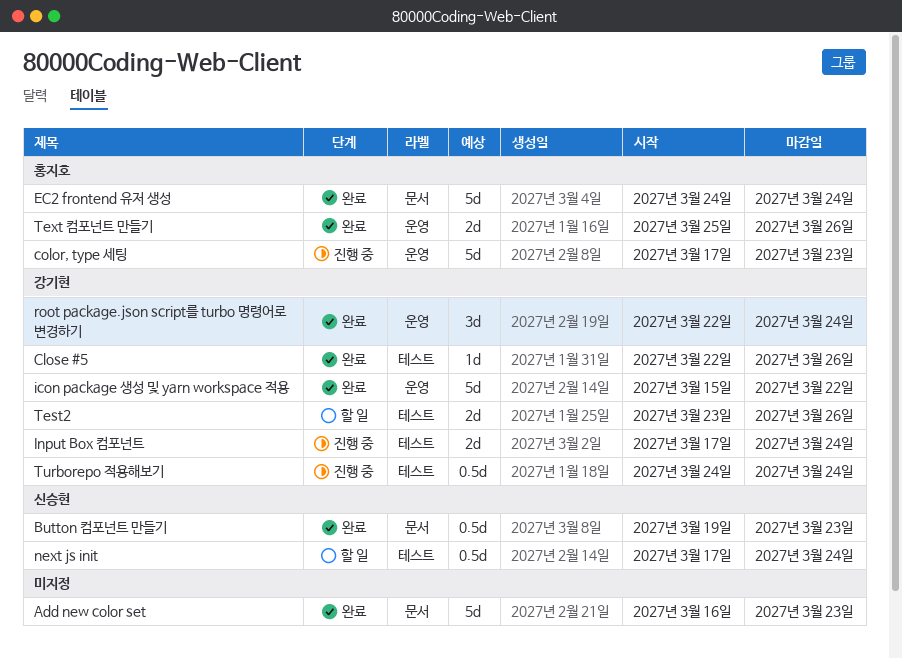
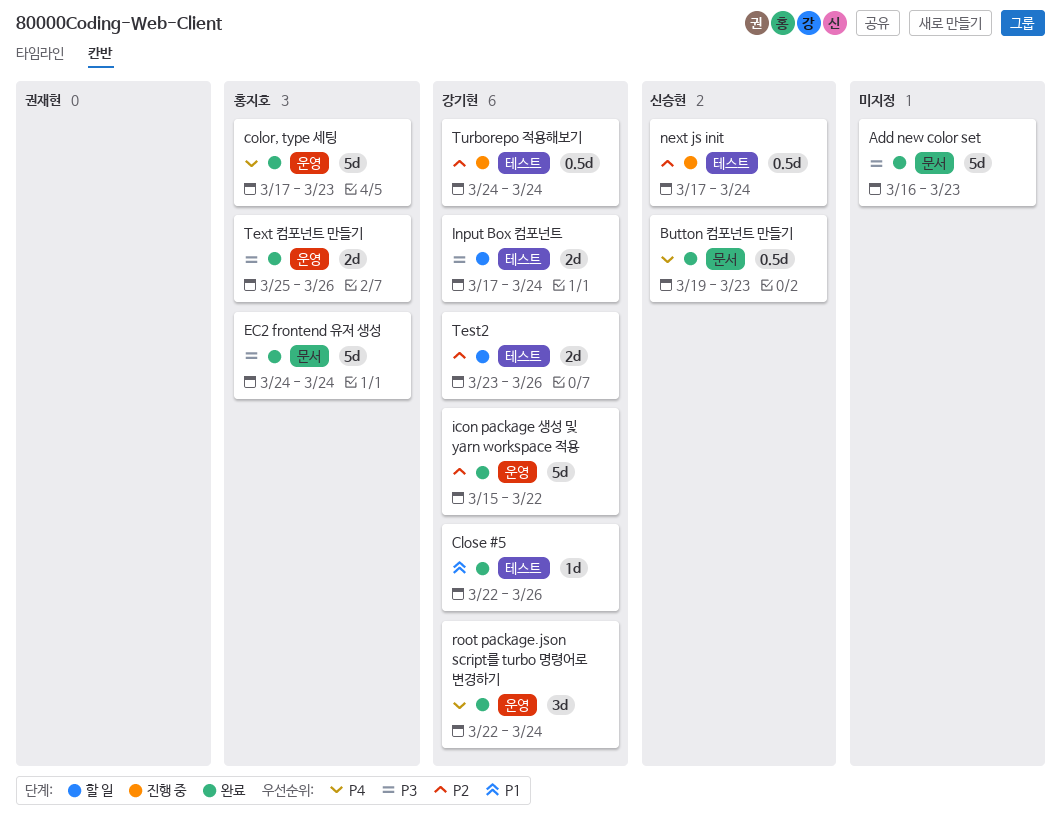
color, type 세팅, status: 진행 중 -> 완료
Input Box 컴포넌트, status: 진행 중 -> 할 일
next js init, status: 할 일 -> 진행 중

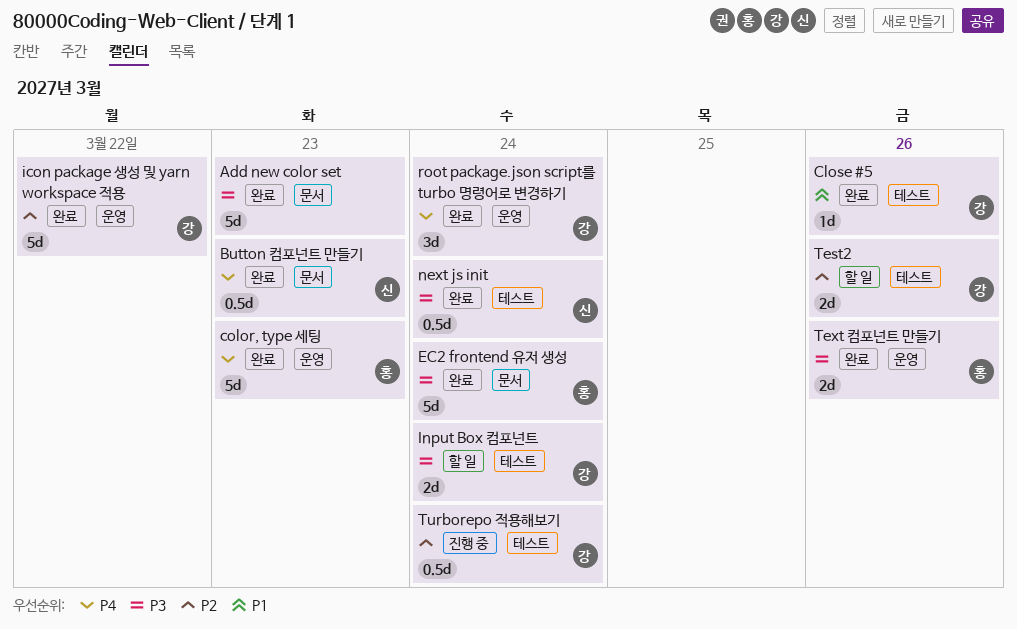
next js init, status: 진행 중 -> 완료
next js init, priority: P2 -> P3

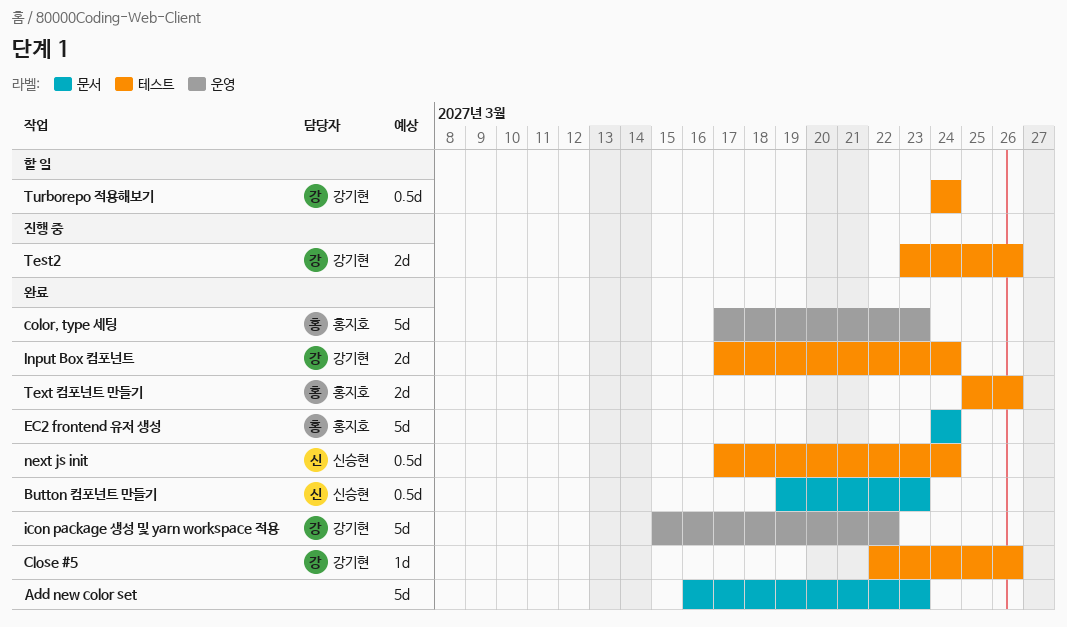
Input Box 컴포넌트, status: 할 일 -> 완료
root package.json script를 turbo 명령어로 변경하기: present -> none
Test2, status: 할 일 -> 진행 중
Text 컴포넌트 만들기, label: 운영 -> 테스트
Turborepo 적용해보기, status: 진행 중 -> 할 일

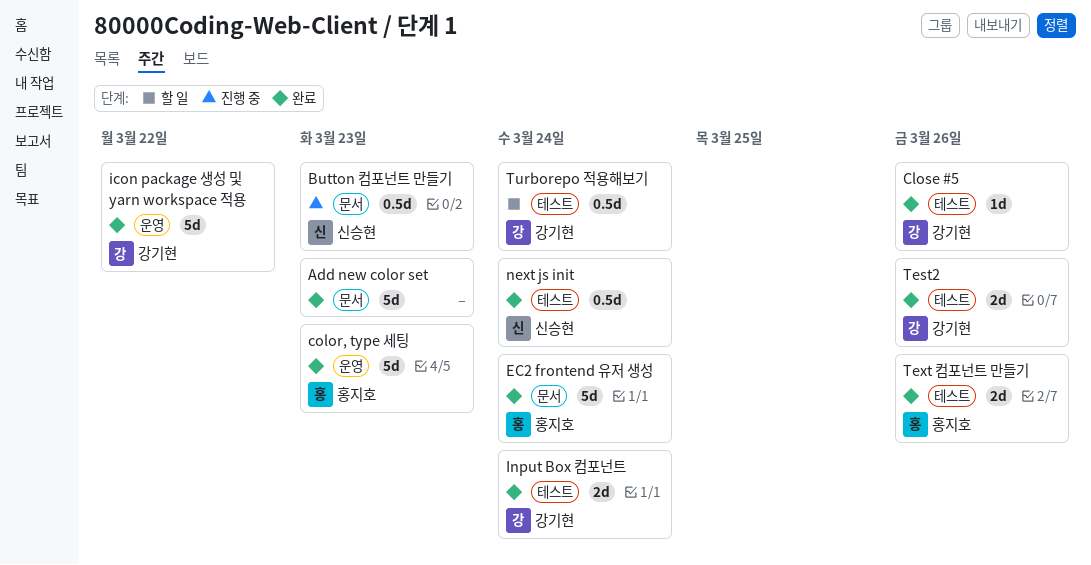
Button 컴포넌트 만들기, status: 완료 -> 진행 중
Test2, status: 진행 중 -> 완료

